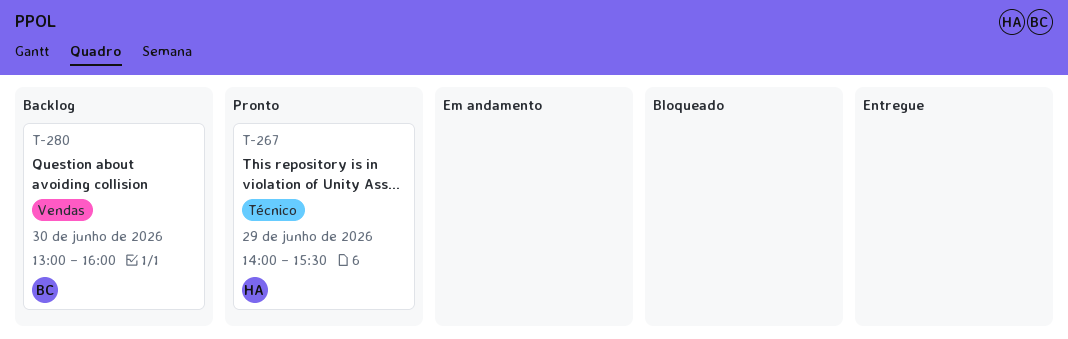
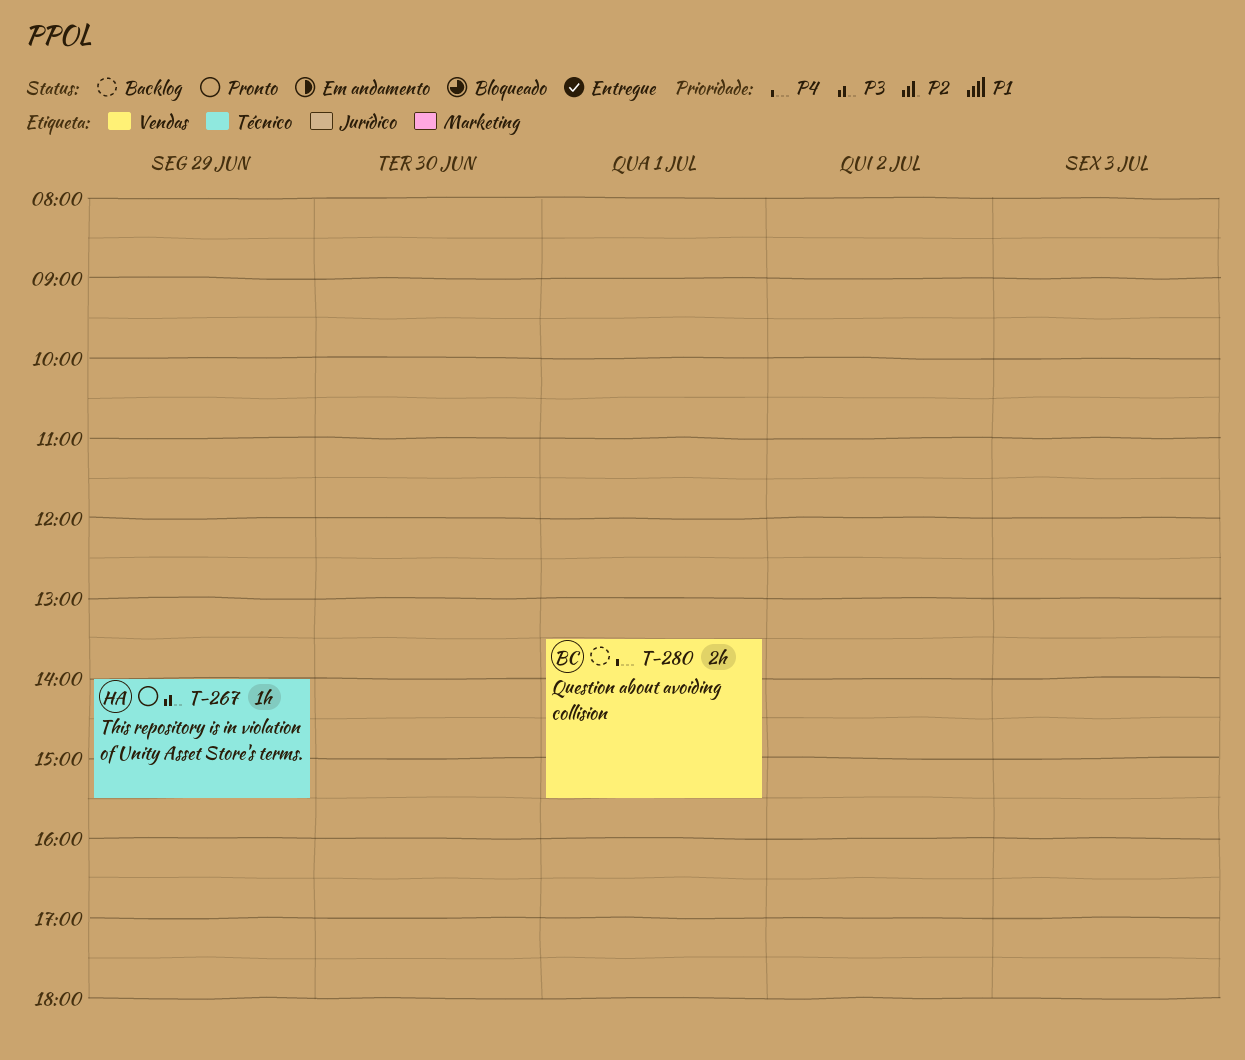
T-280, day: Jun 30 -> Jul 1
T-280, begins: 13:00 -> 13:30
T-280, ends: 16:00 -> 15:30

